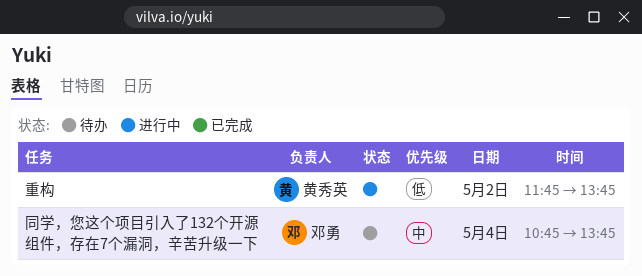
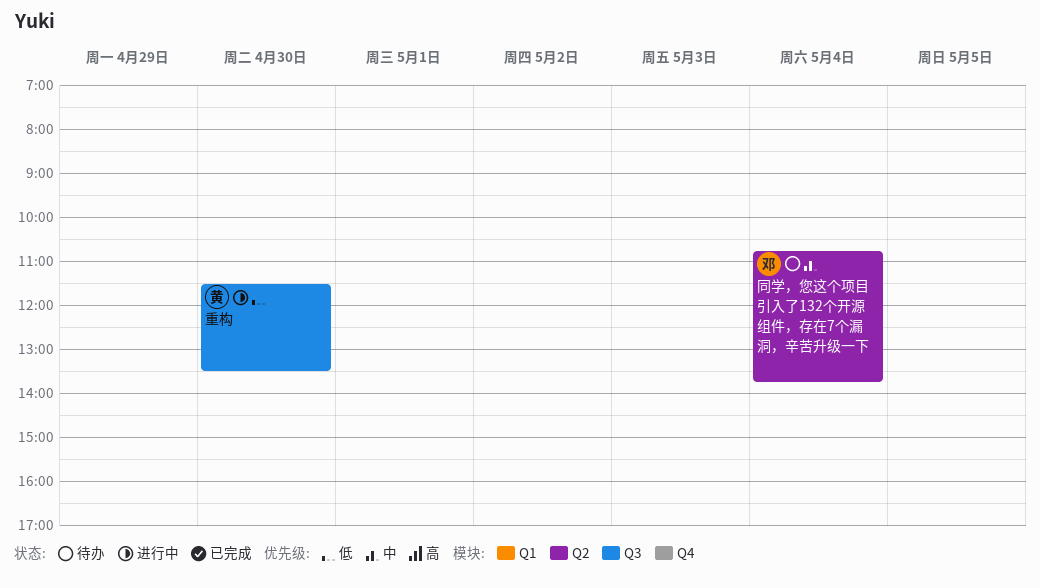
重构, day: May 2 -> Apr 30
重构, begins: 11:45 -> 11:30
重构, ends: 13:45 -> 13:30

